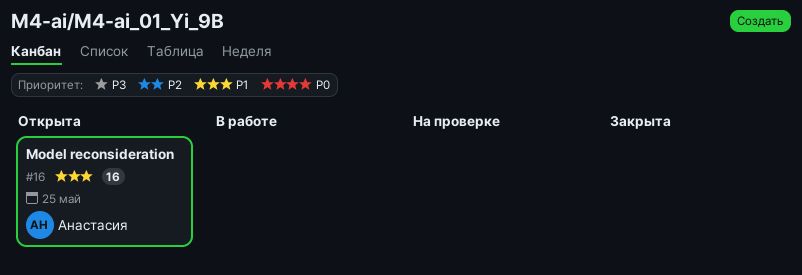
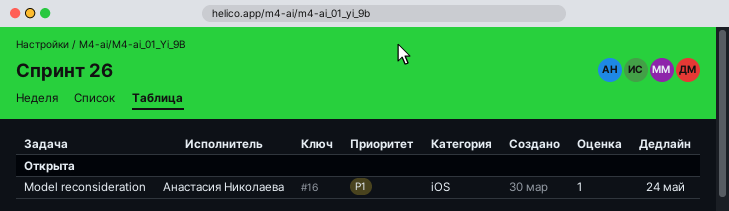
#16, estimate: 16 -> 1
#16, due: May 25 -> May 24

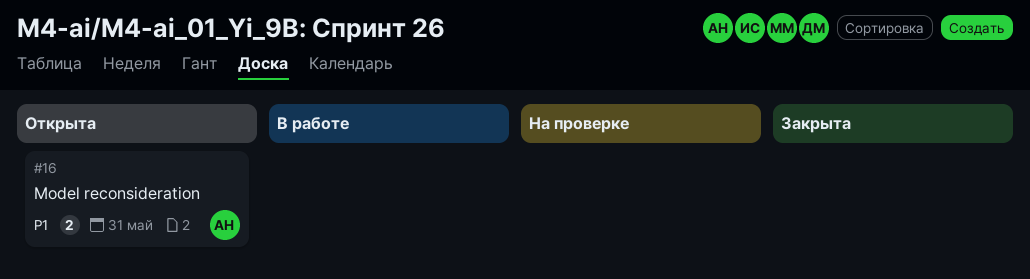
#16, estimate: 1 -> 2
#16, due: May 24 -> May 31

